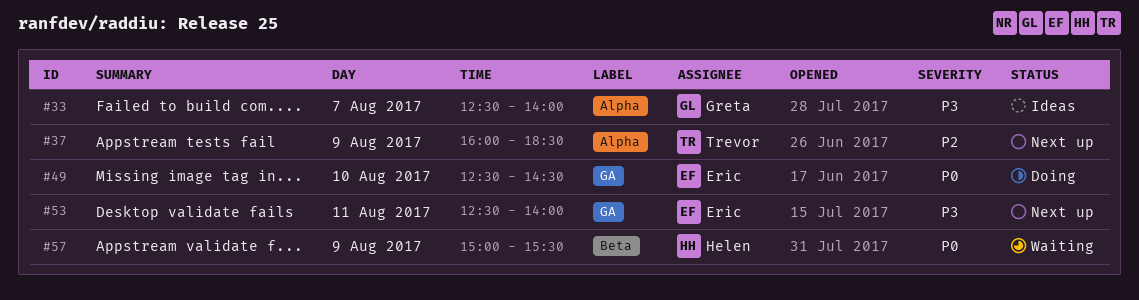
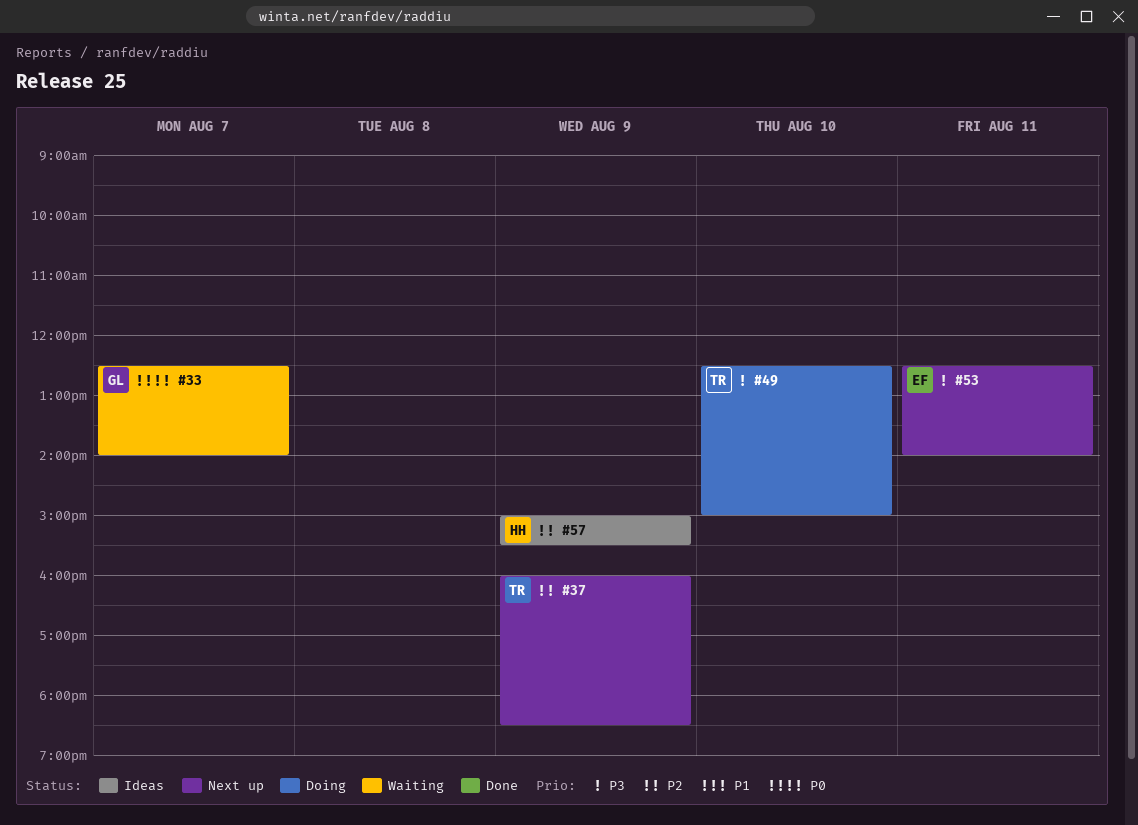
#33, status: Ideas -> Waiting
#33, priority: P3 -> P0
#49, owner: Eric -> Trevor
#49, priority: P0 -> P3
#49, ends: 14:30 -> 15:00
#57, status: Waiting -> Ideas
#57, priority: P0 -> P2

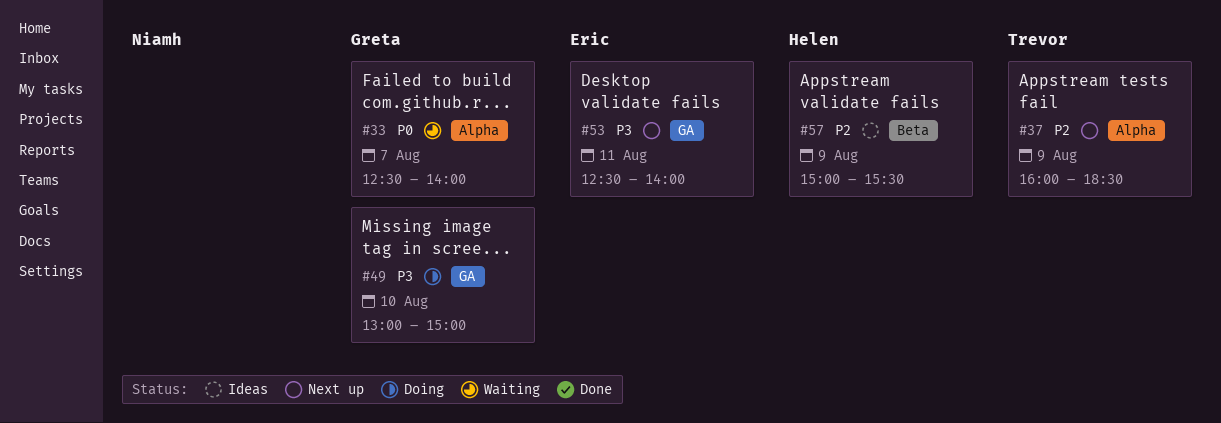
#49, owner: Trevor -> Greta
#49, begins: 12:30 -> 13:00

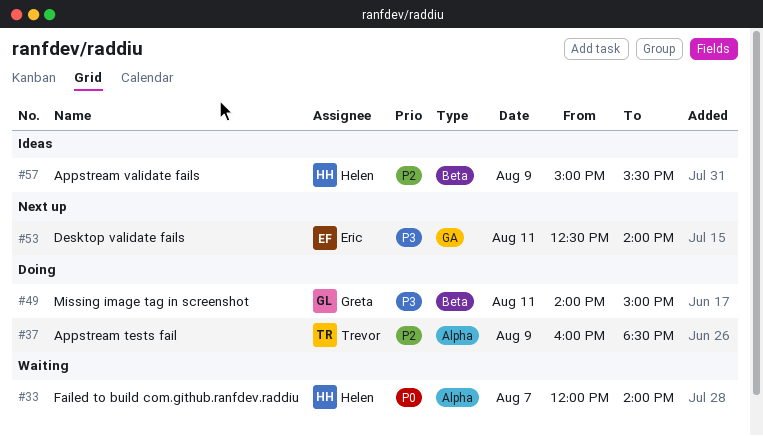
#33, owner: Greta -> Helen
#33, begins: 12:30 -> 12:00
#37, status: Next up -> Doing
#49, label: GA -> Beta
#49, day: Aug 10 -> Aug 11
#49, begins: 13:00 -> 14:00

